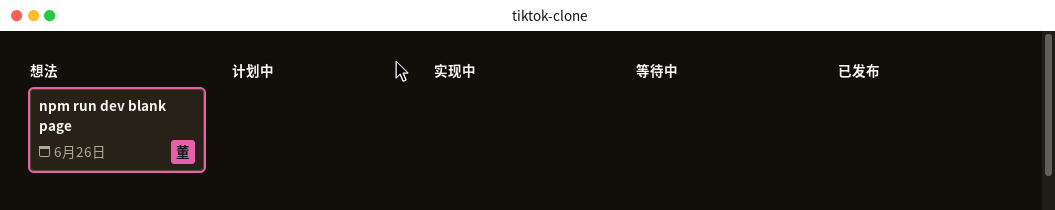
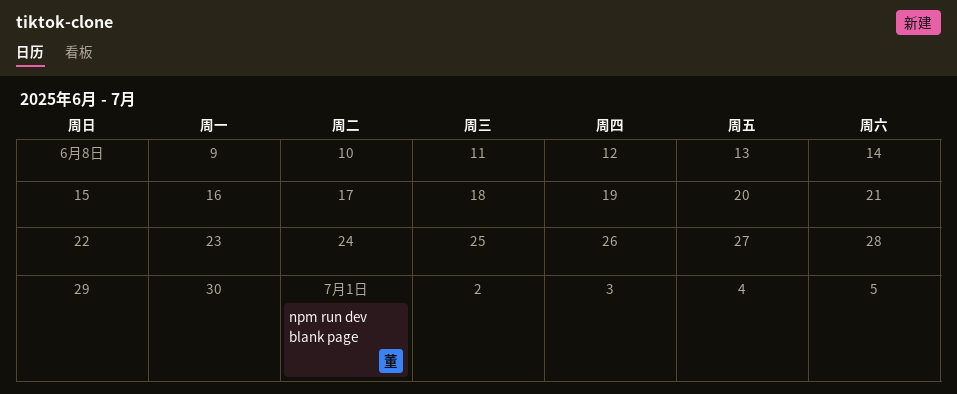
npm run dev blank page, due: Jun 26 -> Jul 1

